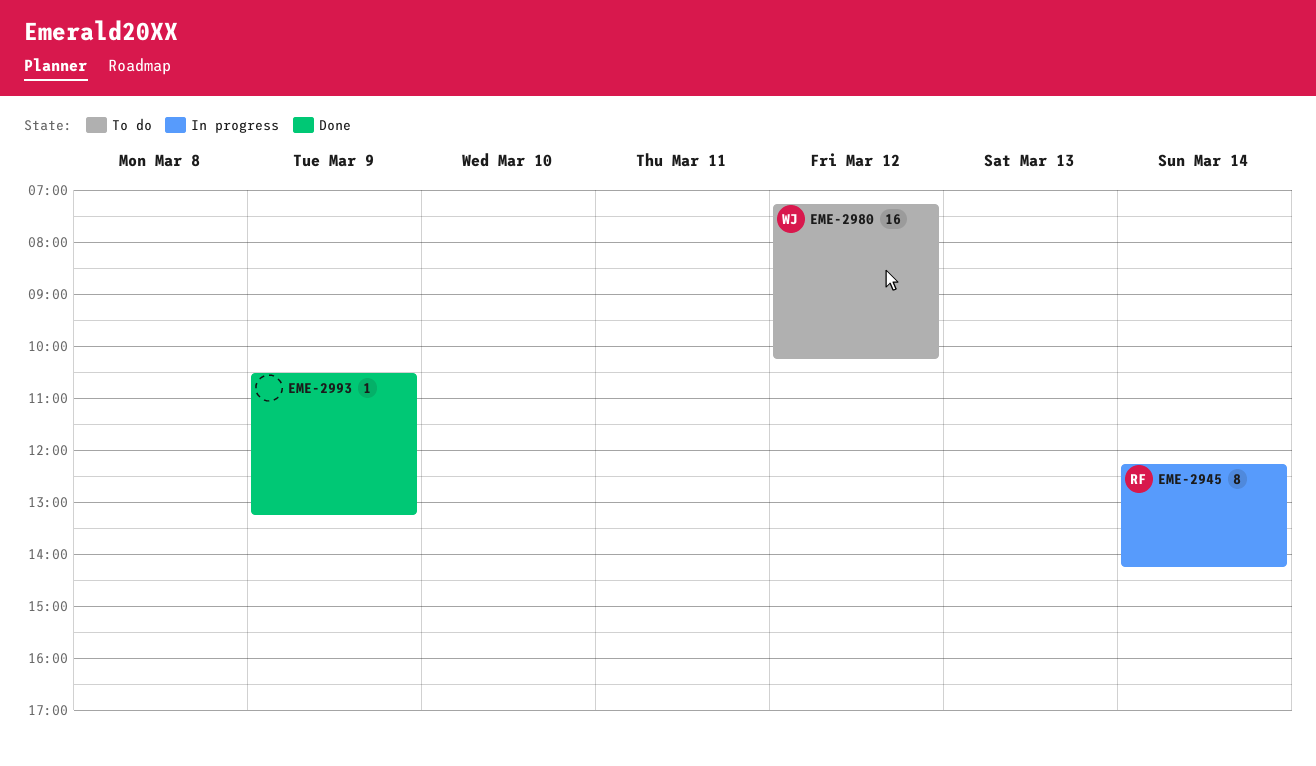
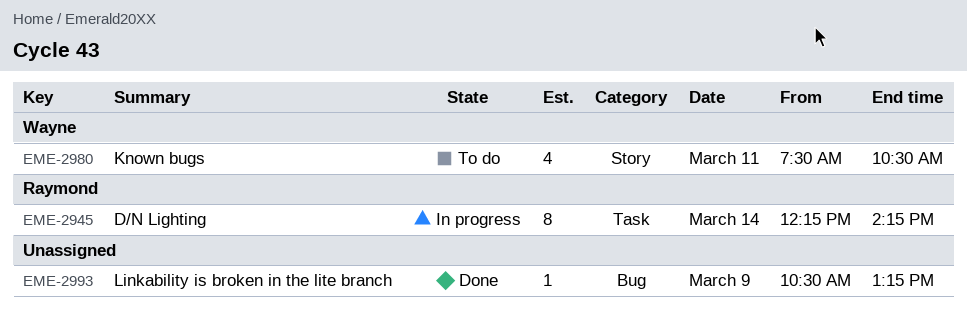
EME-2980, estimate: 16 -> 4
EME-2980, day: Mar 12 -> Mar 11
EME-2980, begins: 07:15 -> 07:30
EME-2980, ends: 10:15 -> 10:30

